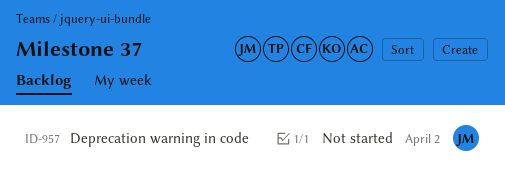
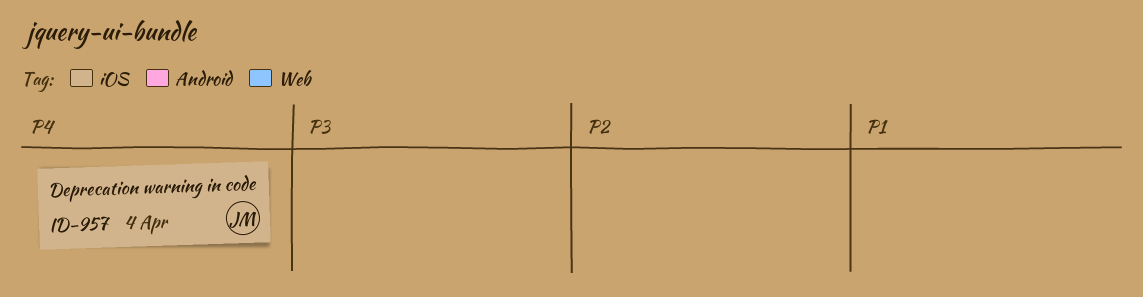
ID-957, due: Apr 2 -> Apr 4

